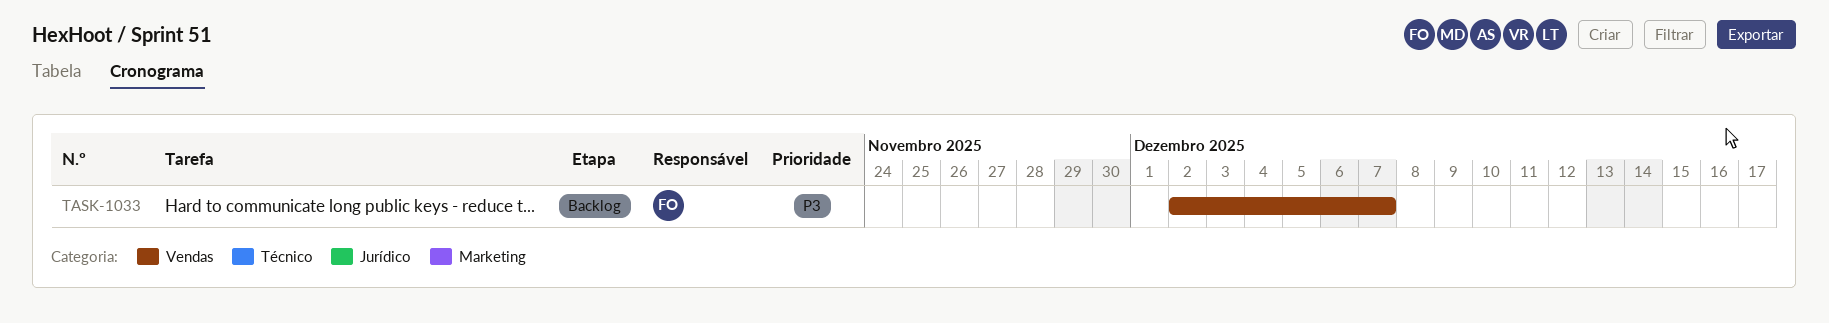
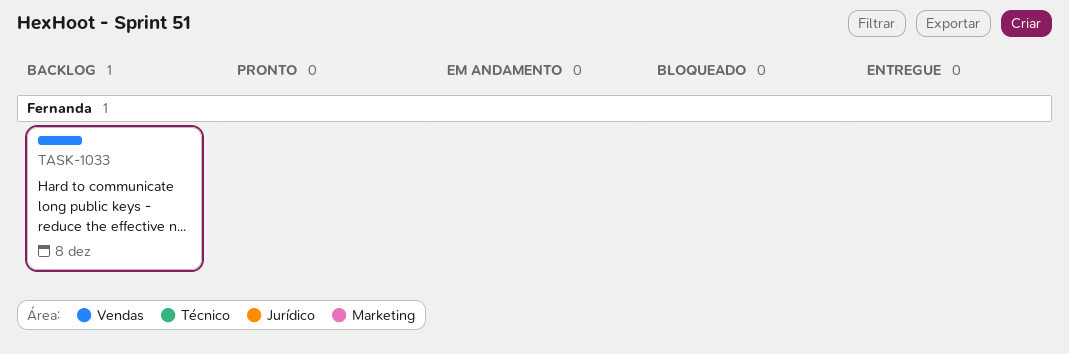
TASK-1033, due: Dec 7 -> Dec 8

